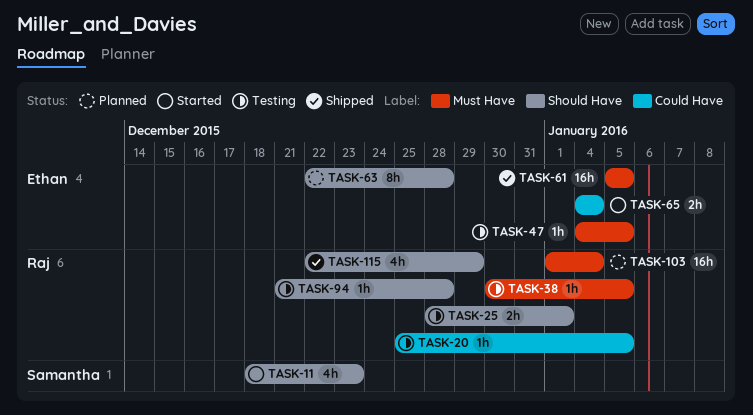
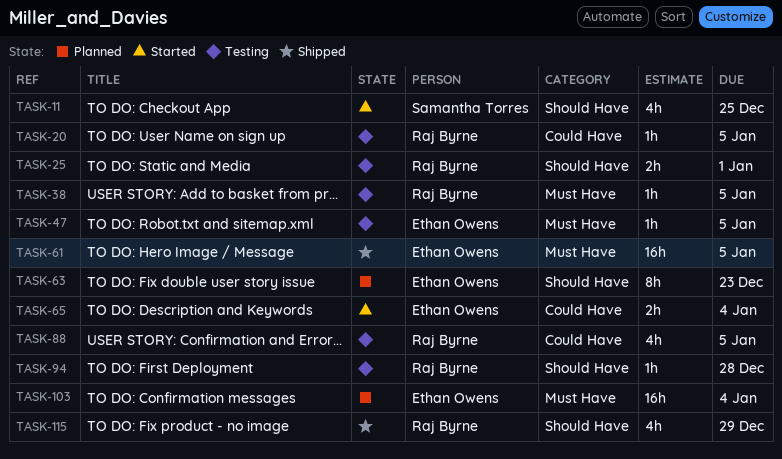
TASK-11, due: Dec 23 -> Dec 25
TASK-63, due: Dec 28 -> Dec 23
TASK-88: none -> present
TASK-103, owner: Raj Byrne -> Ethan Owens

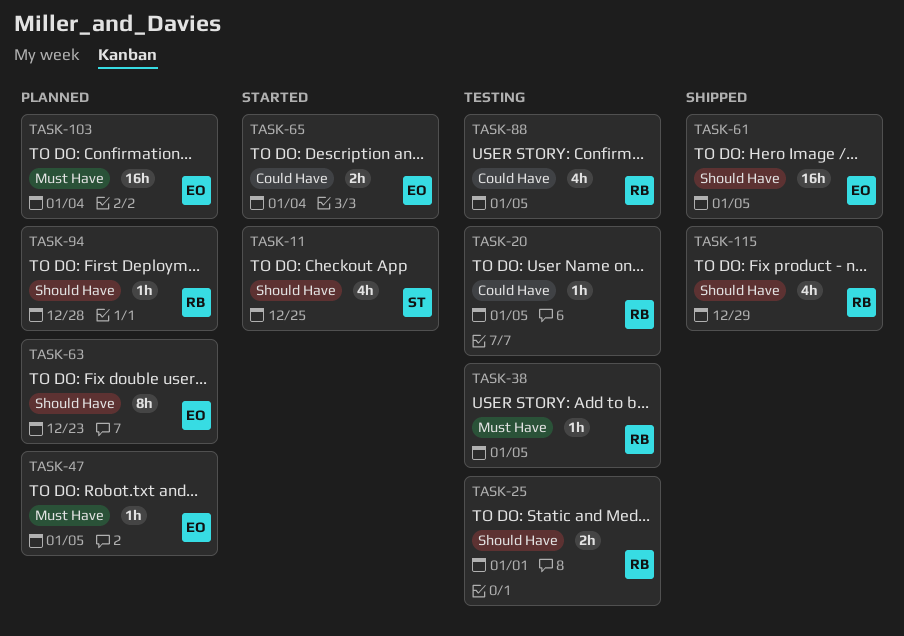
TASK-47, status: Testing -> Planned
TASK-61, label: Must Have -> Should Have
TASK-94, status: Testing -> Planned

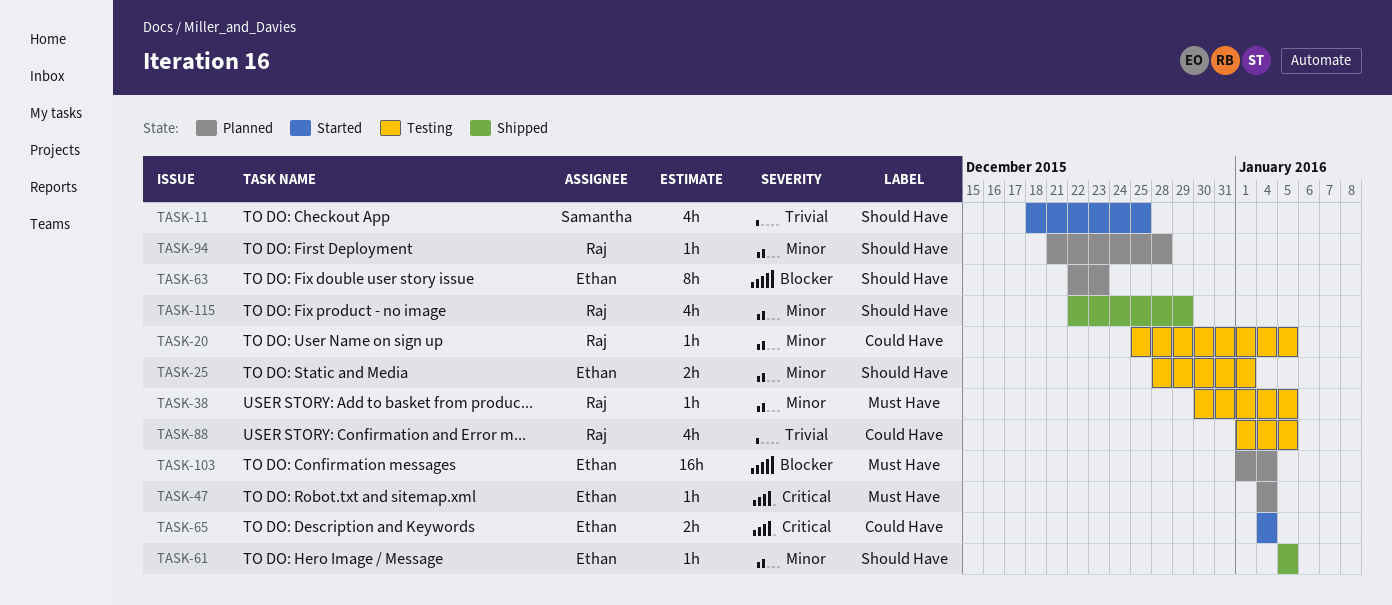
TASK-25, owner: Raj -> Ethan
TASK-47, due: Jan 5 -> Jan 4
TASK-61, estimate: 16h -> 1h

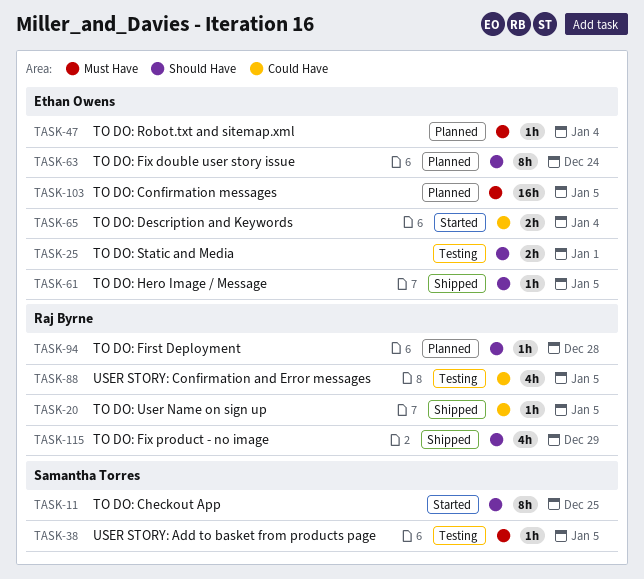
TASK-11, estimate: 4h -> 8h
TASK-20, status: Testing -> Shipped
TASK-38, owner: Raj Byrne -> Samantha Torres
TASK-63, due: Dec 23 -> Dec 24
TASK-103, due: Jan 4 -> Jan 5

